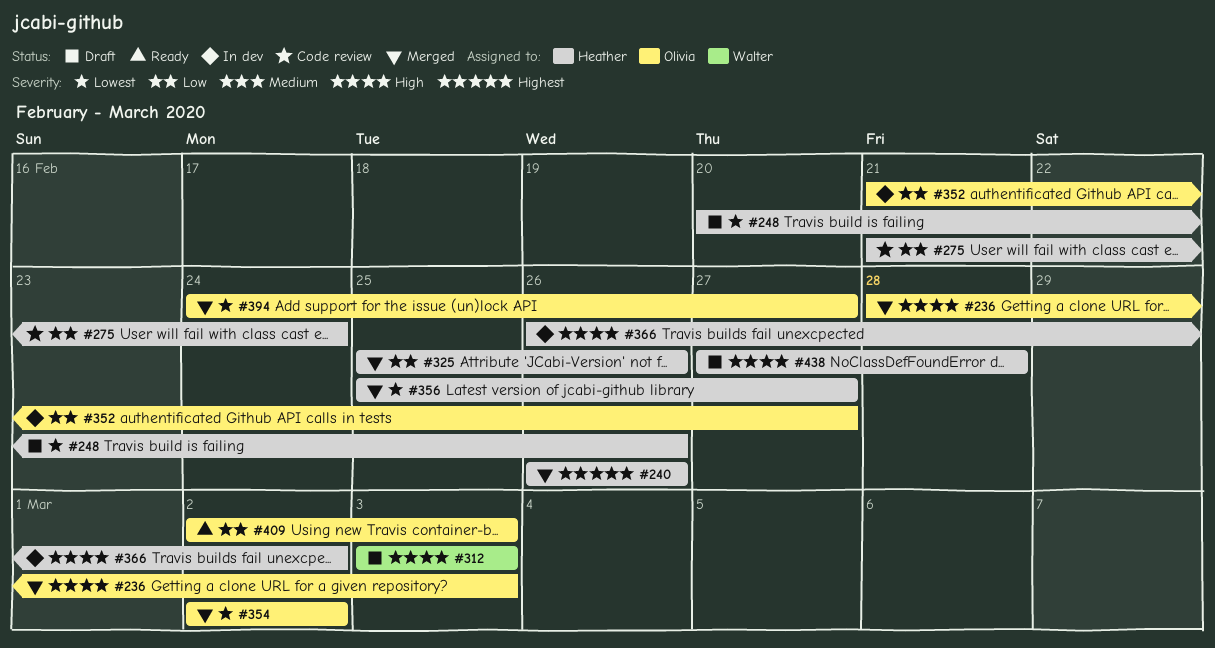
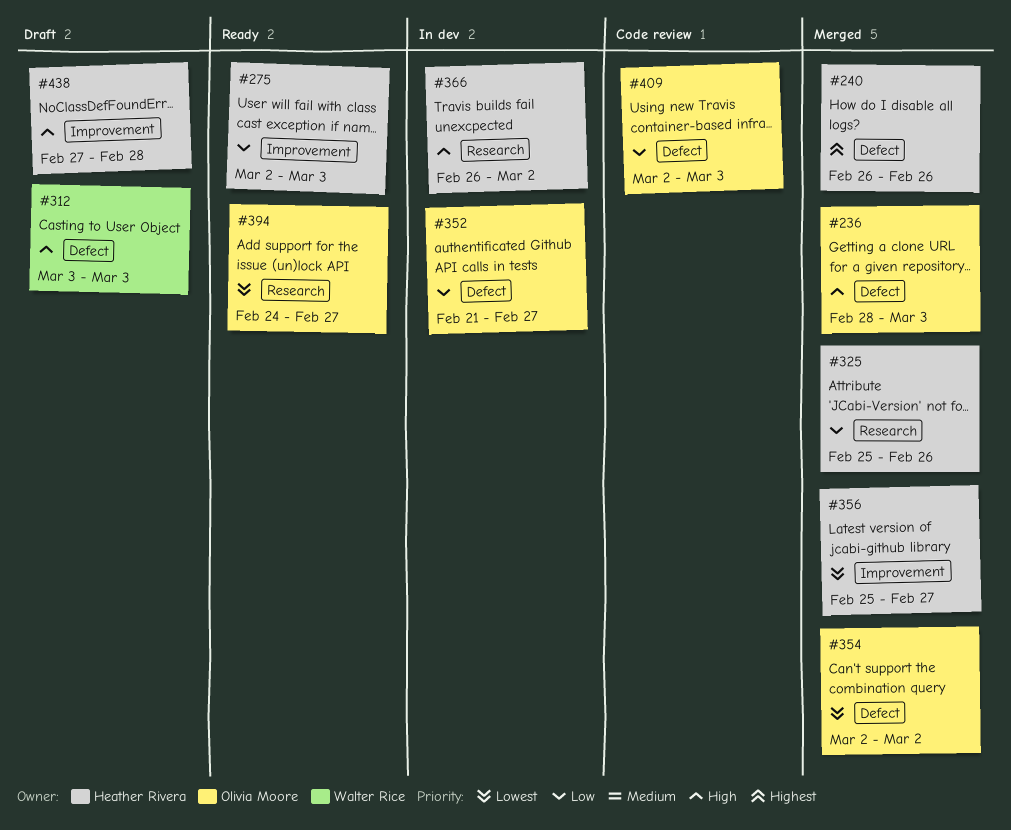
#248: present -> none
#275, status: Code review -> Ready
#275, start: Feb 21 -> Mar 2
#275, due: Feb 24 -> Mar 3
#394, status: Merged -> Ready
#409, status: Ready -> Code review

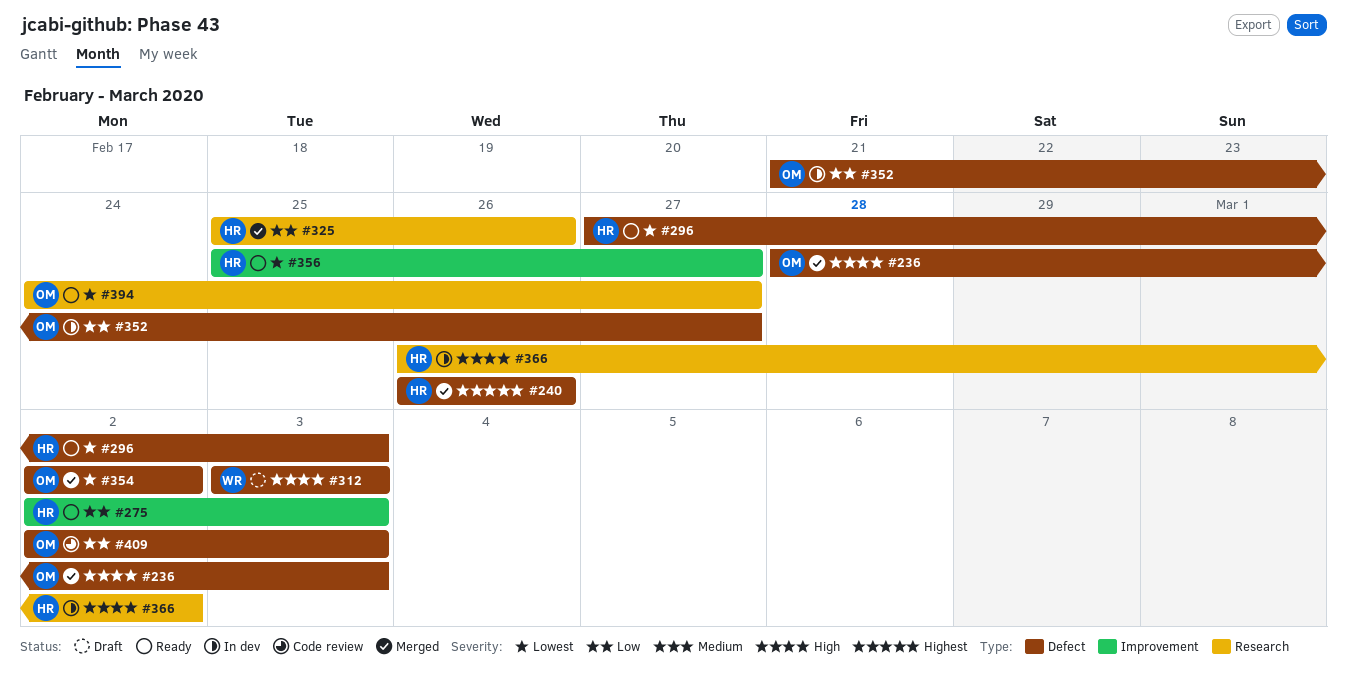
#296: none -> present
#356, status: Merged -> Ready
#438: present -> none

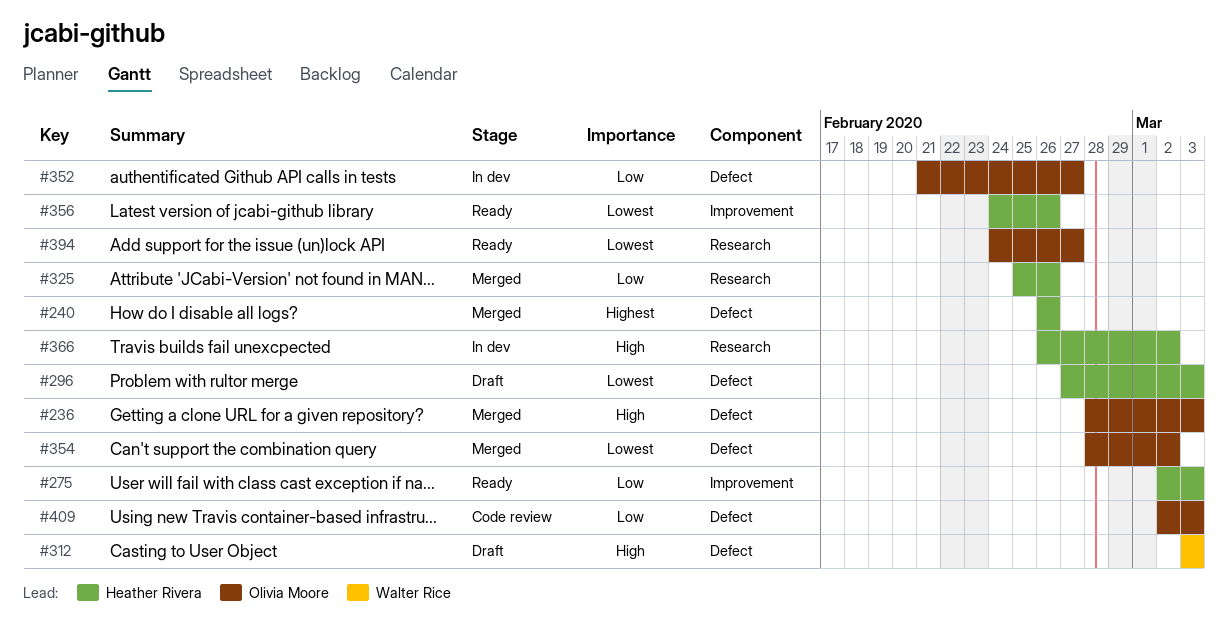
#296, status: Ready -> Draft
#354, start: Mar 2 -> Feb 28
#356, start: Feb 25 -> Feb 24
#356, due: Feb 27 -> Feb 26

